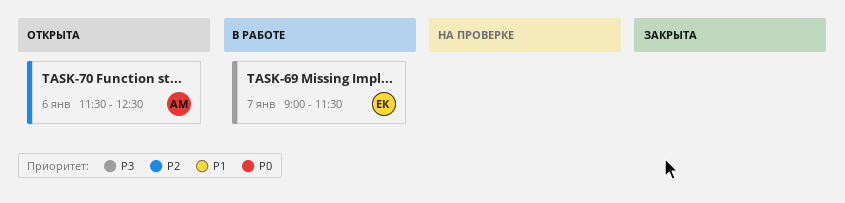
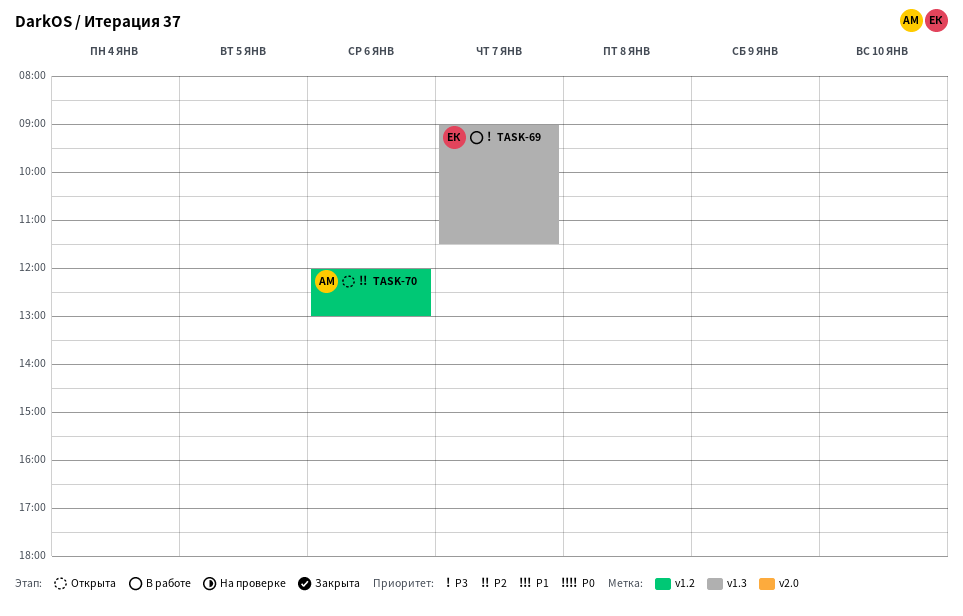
TASK-70, begins: 11:30 -> 12:00
TASK-70, ends: 12:30 -> 13:00

